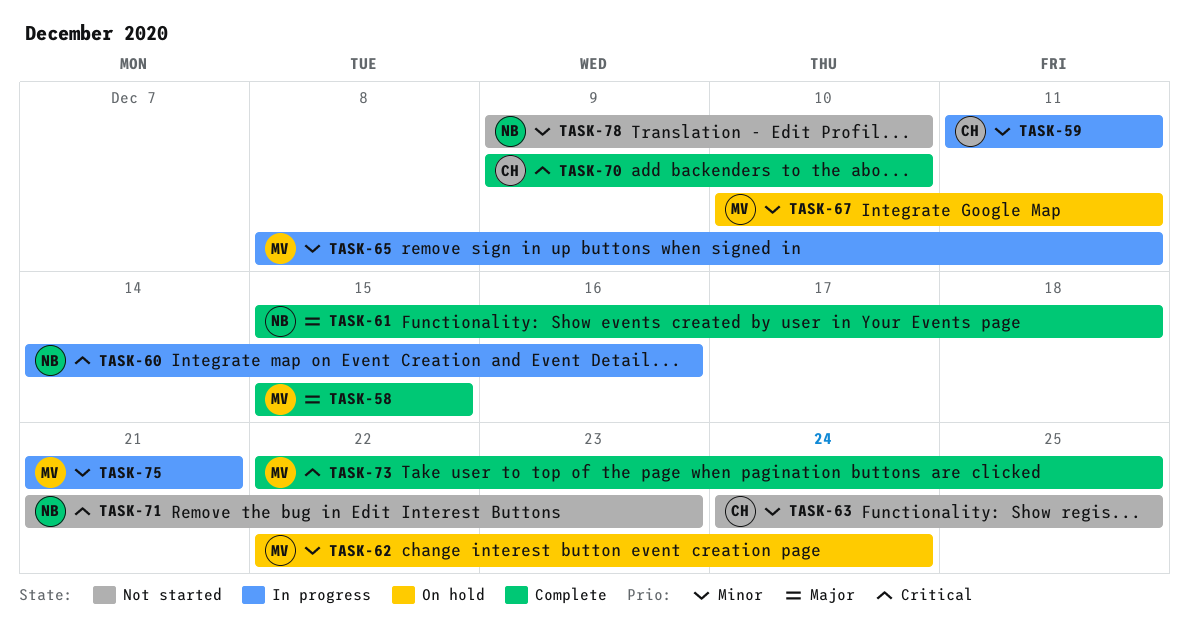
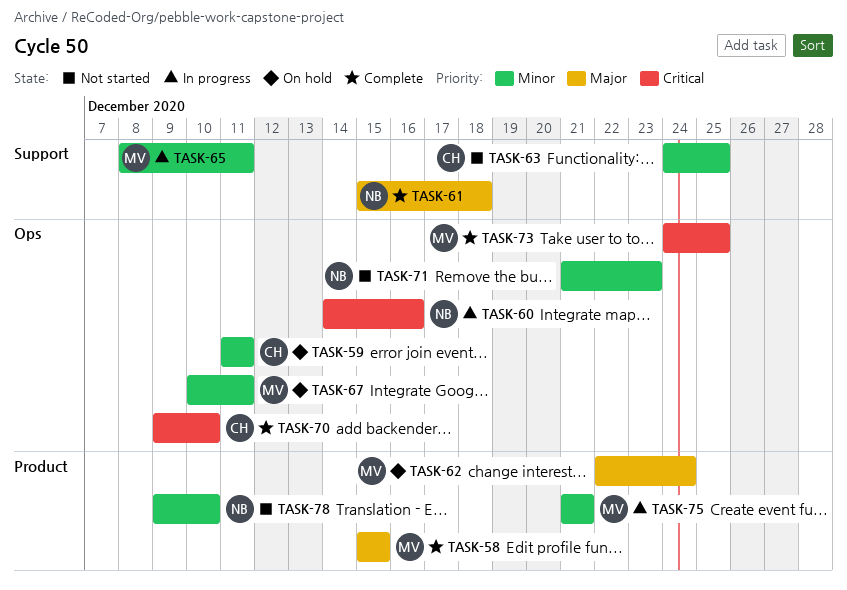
TASK-59, status: In progress -> On hold
TASK-62, priority: Minor -> Major
TASK-71, priority: Critical -> Minor
TASK-73, start: Dec 22 -> Dec 24

